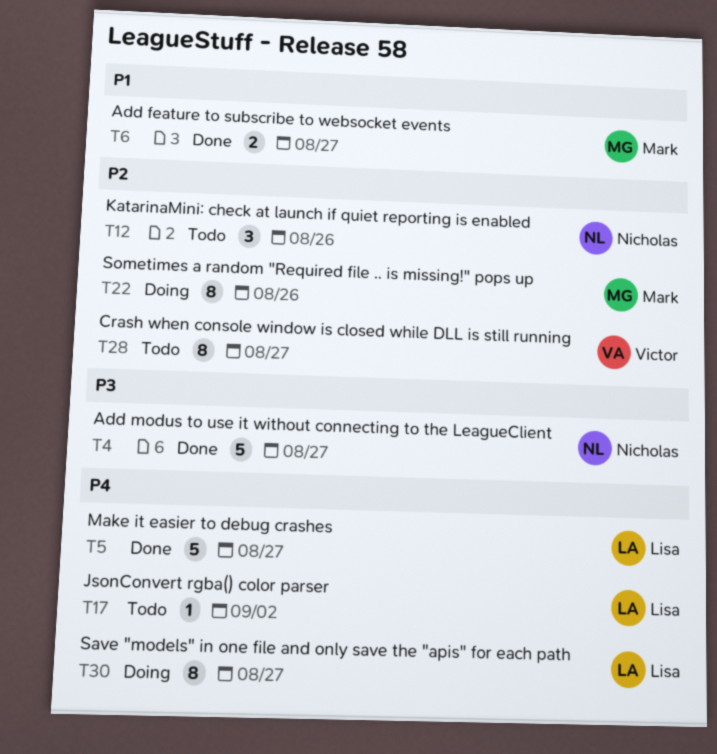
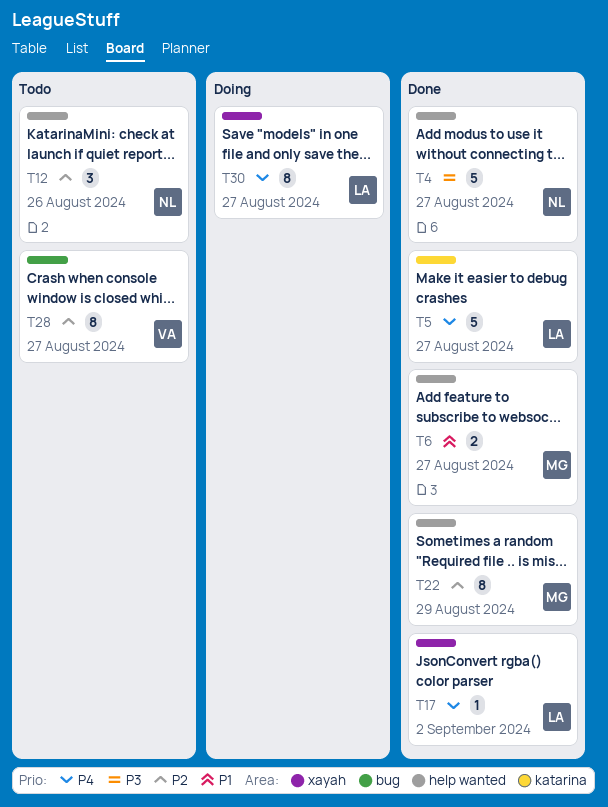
T17, status: Todo -> Done
T22, status: Doing -> Done
T22, due: Aug 26 -> Aug 29

